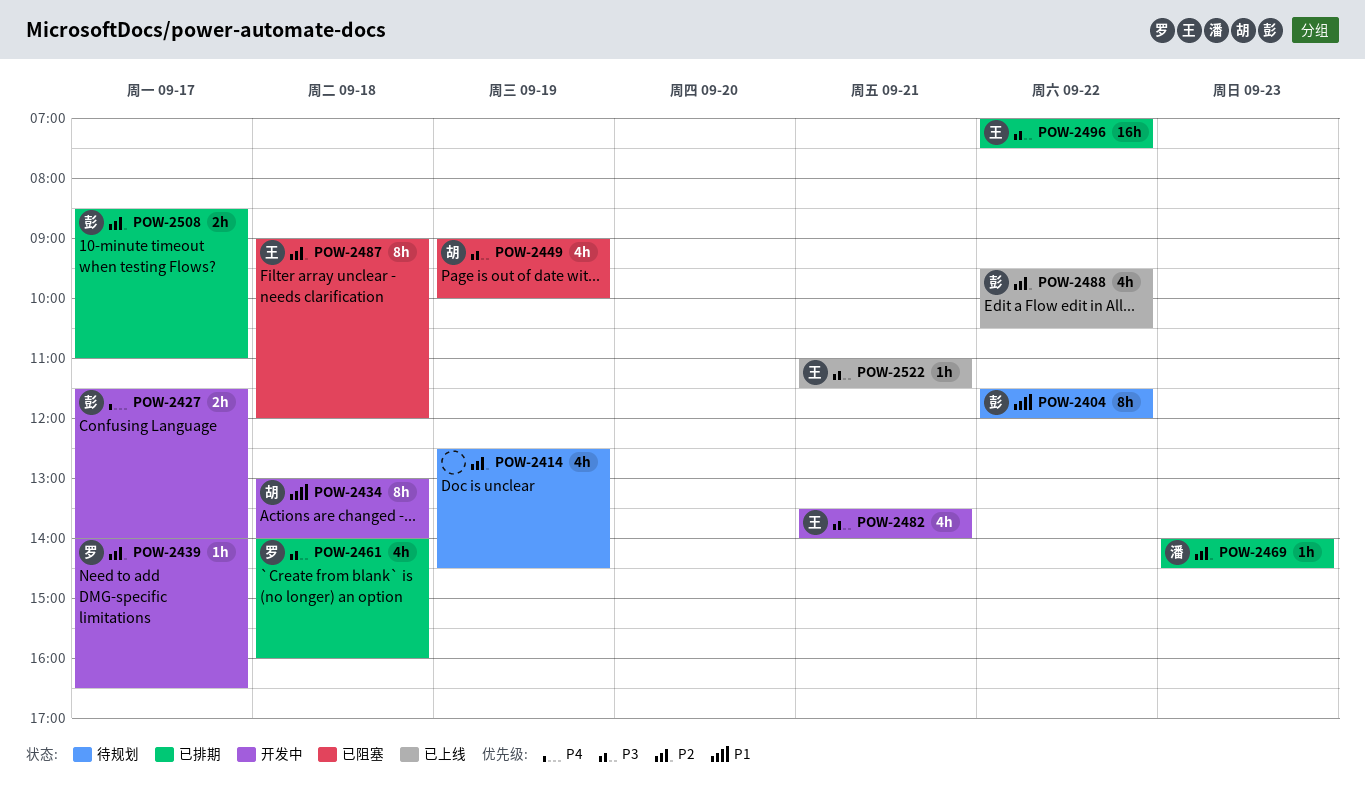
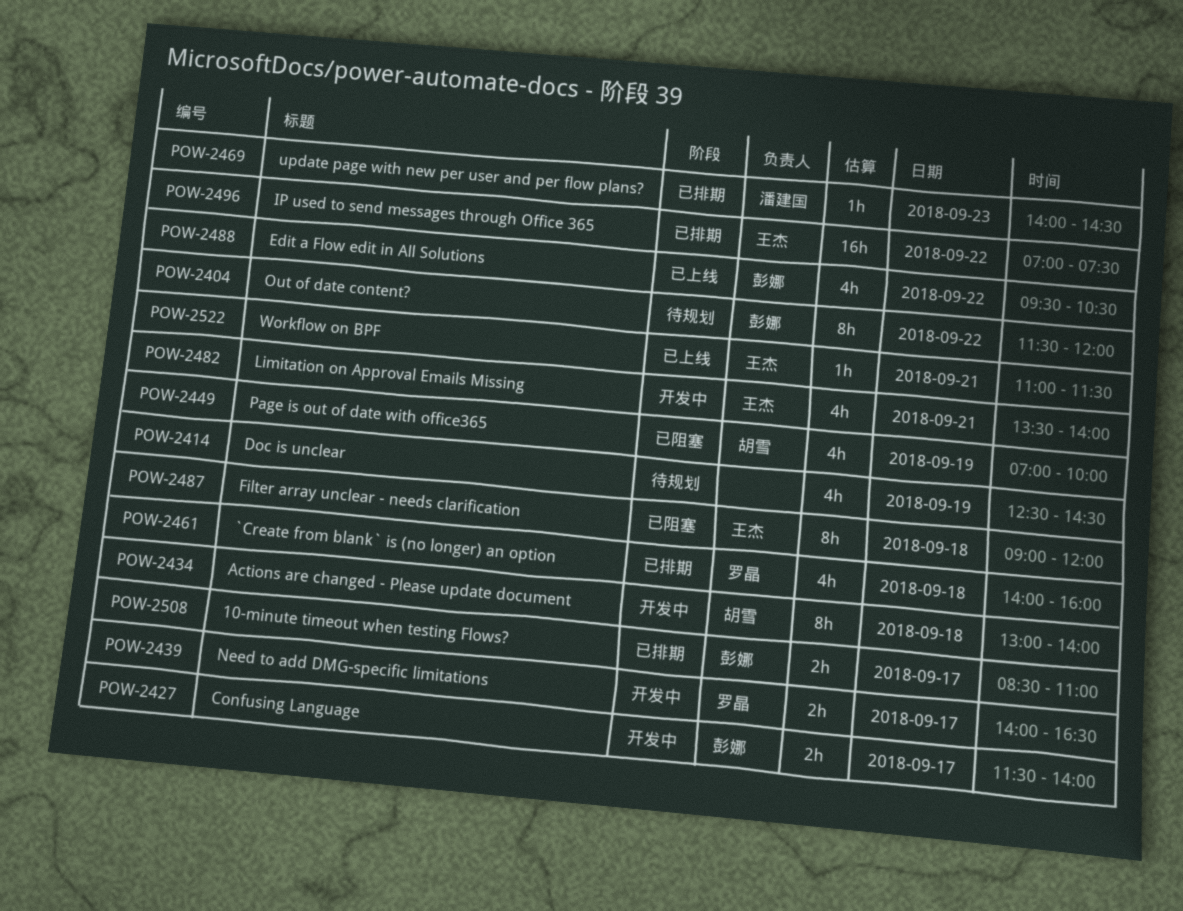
POW-2439, estimate: 1h -> 2h
POW-2449, begins: 09:00 -> 07:00

